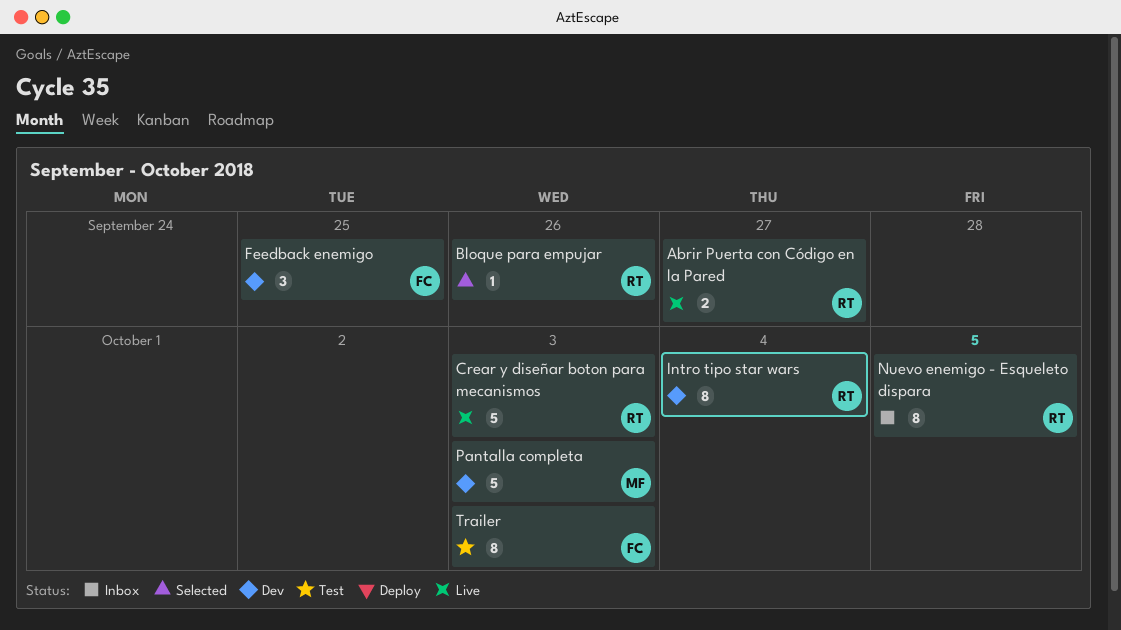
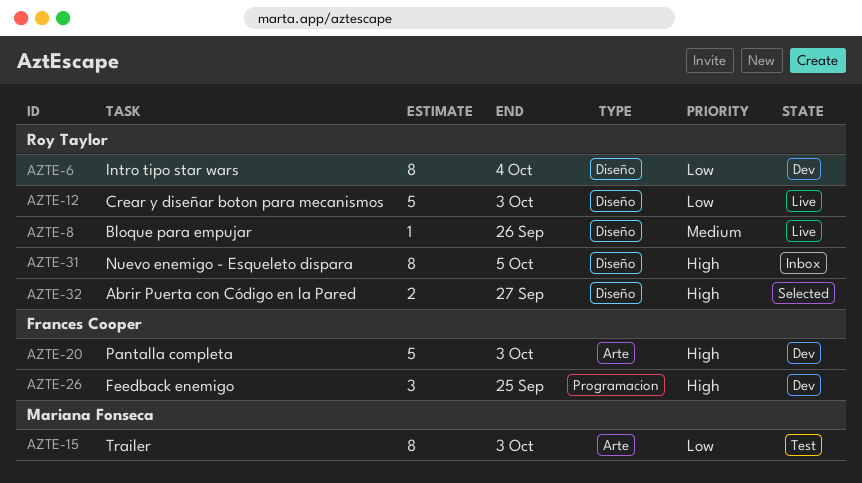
Abrir Puerta con Código en la Pared, status: Live -> Selected
Bloque para empujar, status: Selected -> Live
Pantalla completa, owner: Mariana Fonseca -> Frances Cooper
Trailer, owner: Frances Cooper -> Mariana Fonseca

